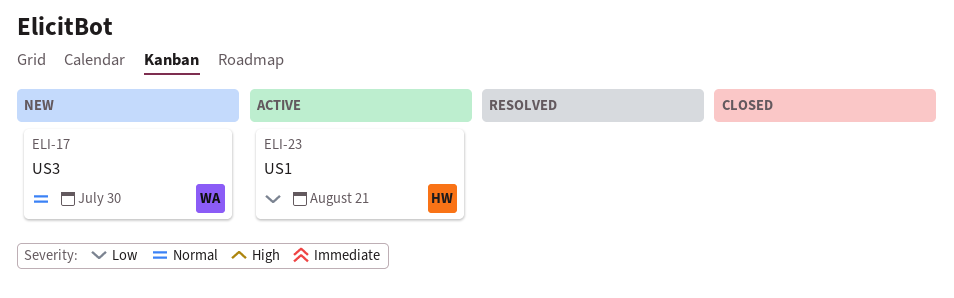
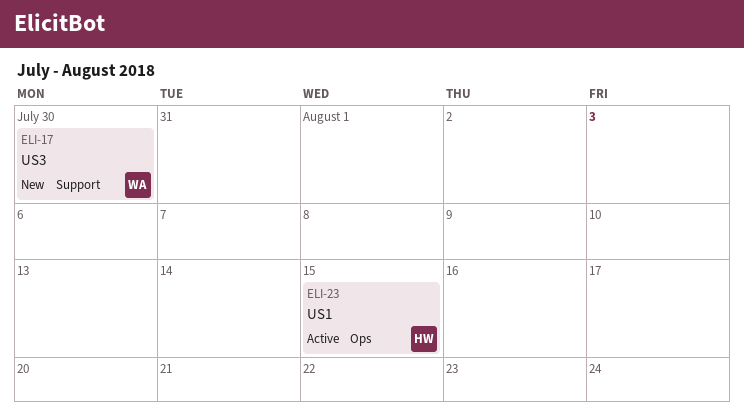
ELI-23, due: Aug 21 -> Aug 15

